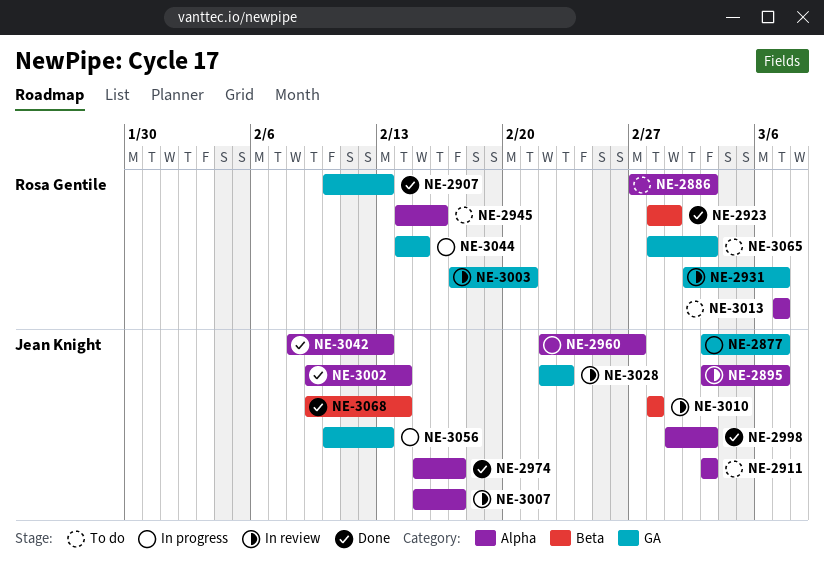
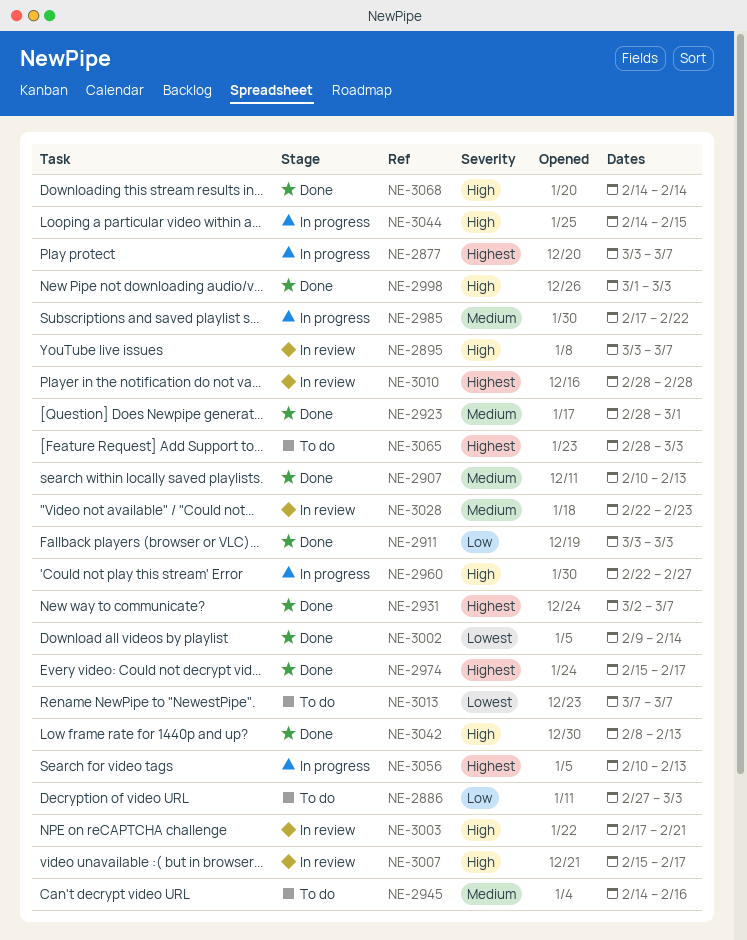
NE-2911, status: To do -> Done
NE-2931, status: In review -> Done
NE-2985: none -> present
NE-3068, start: Feb 9 -> Feb 14

